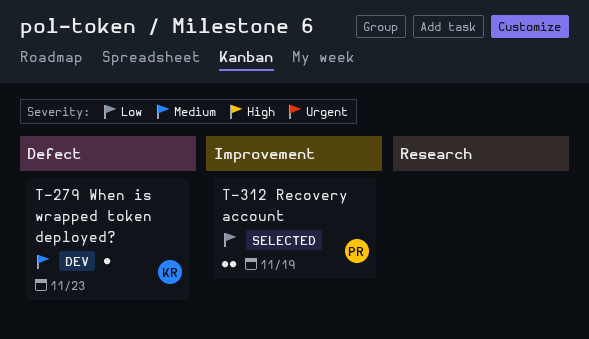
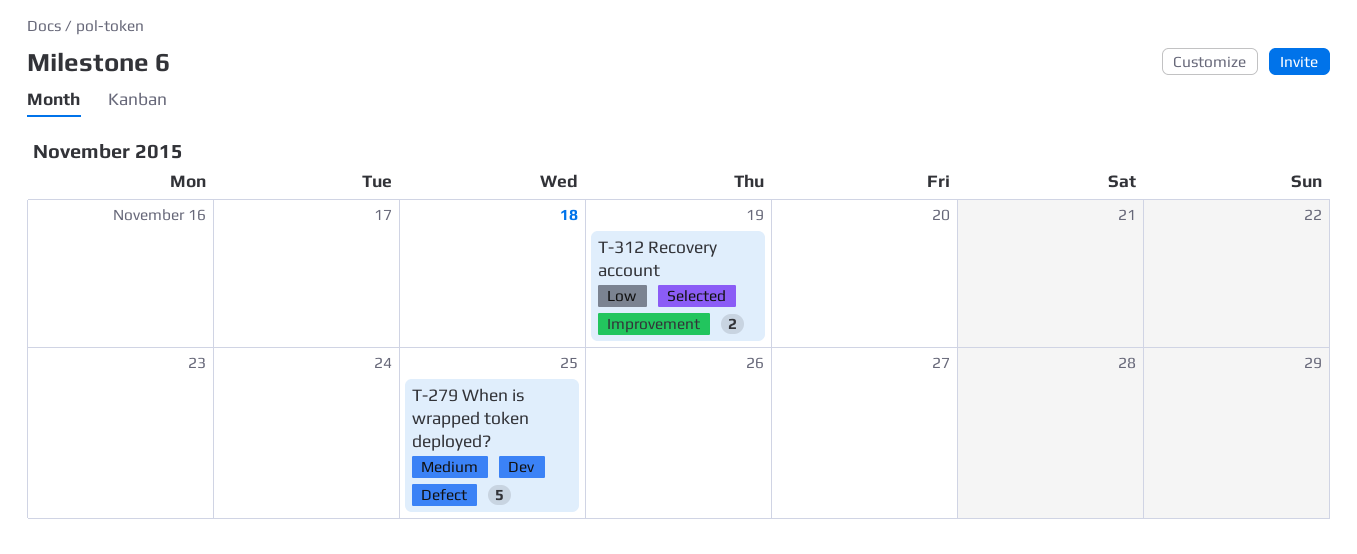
T-279, estimate: 1 -> 5
T-279, due: Nov 23 -> Nov 25

